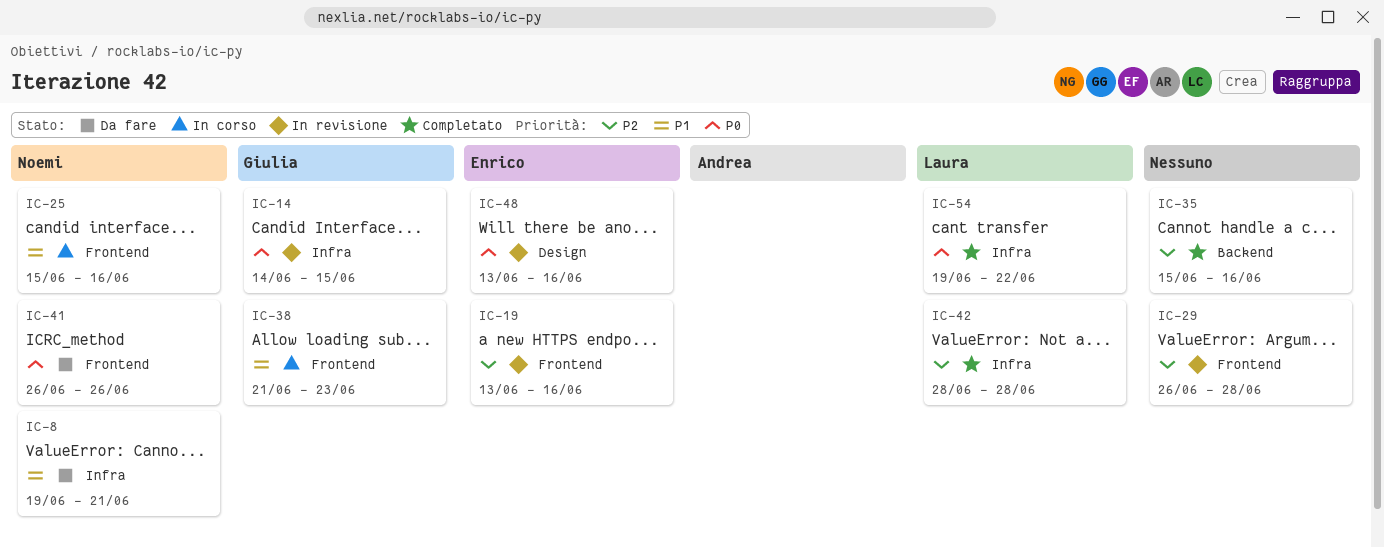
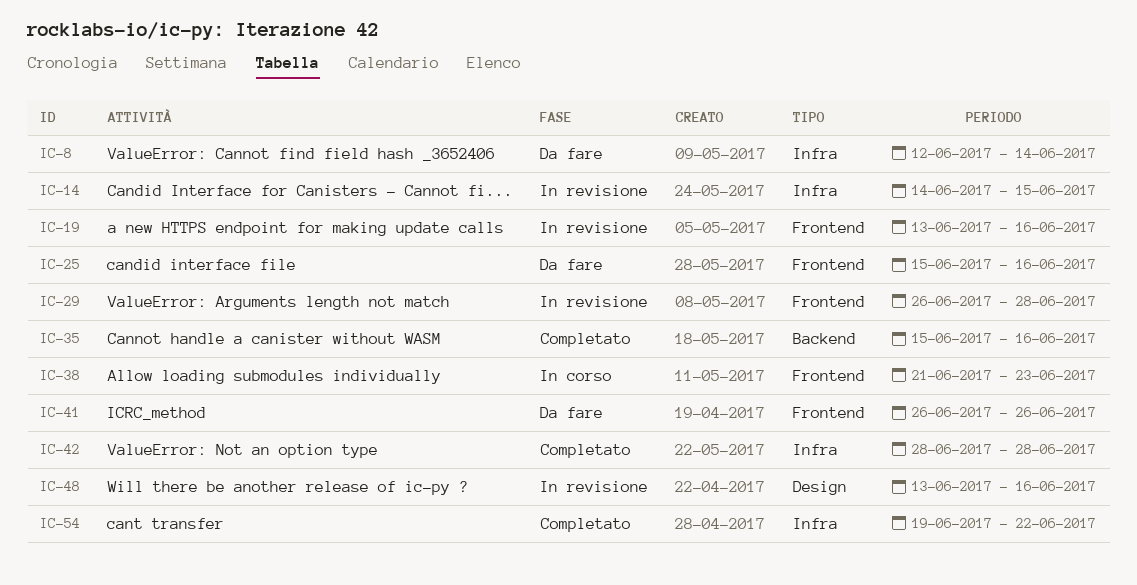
IC-8, start: Jun 19 -> Jun 12
IC-8, due: Jun 21 -> Jun 14
IC-25, status: In corso -> Da fare

